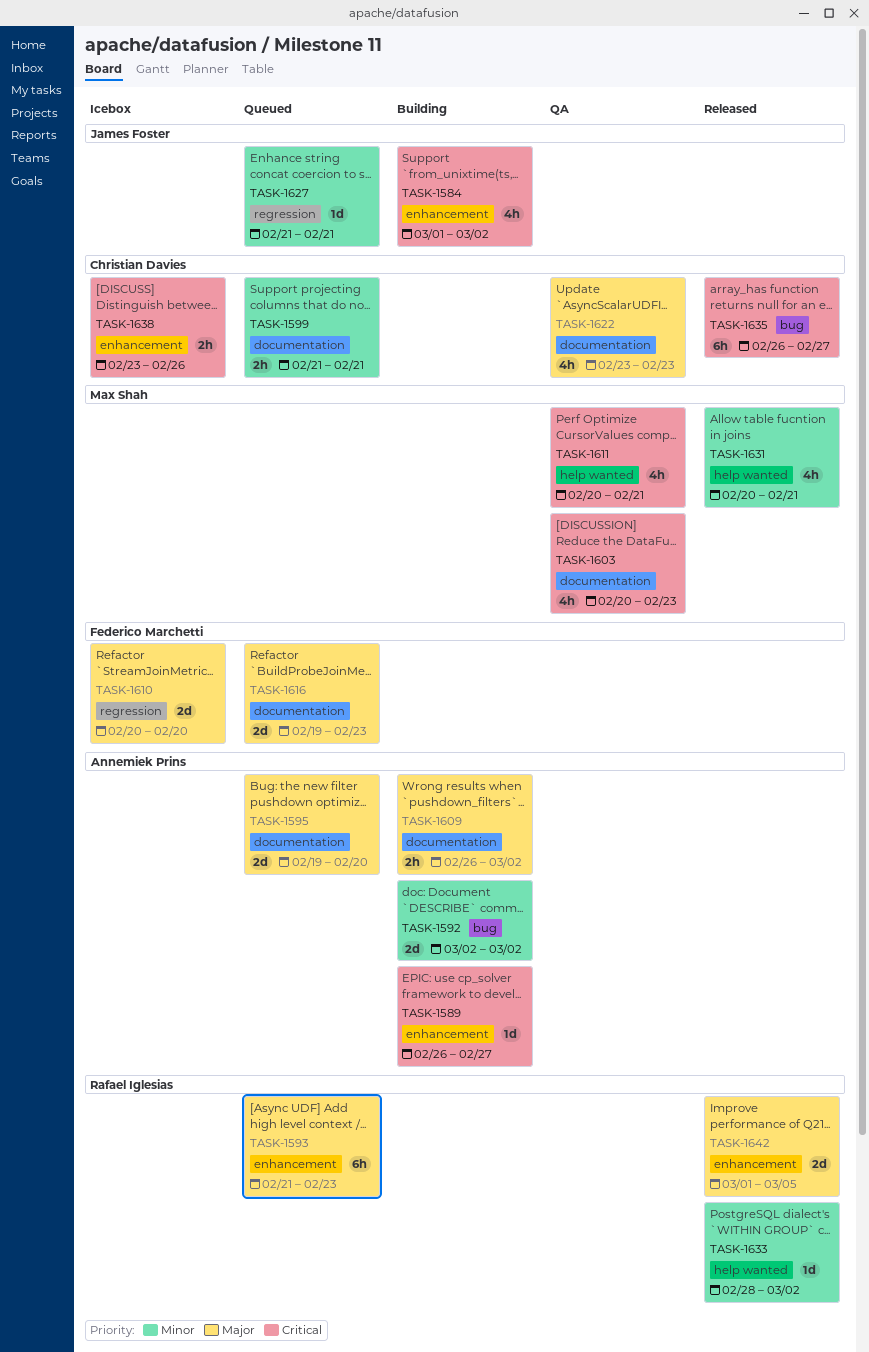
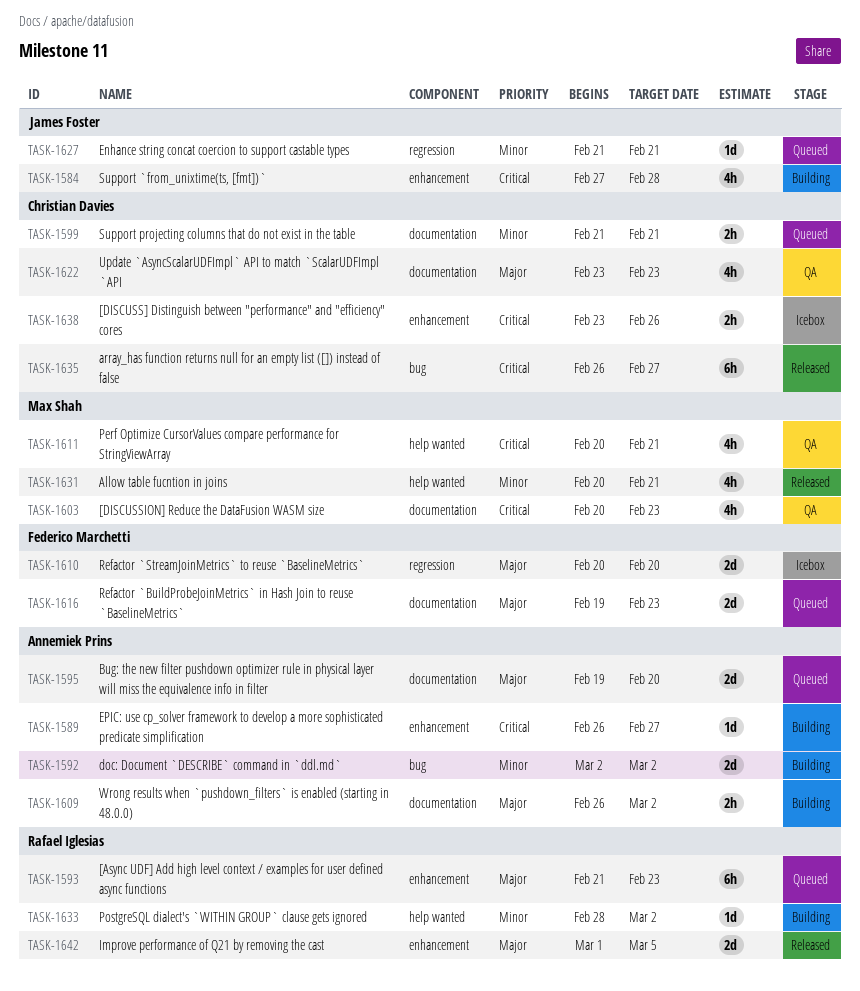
TASK-1584, start: Mar 1 -> Feb 27
TASK-1584, due: Mar 2 -> Feb 28
TASK-1633, status: Released -> Building

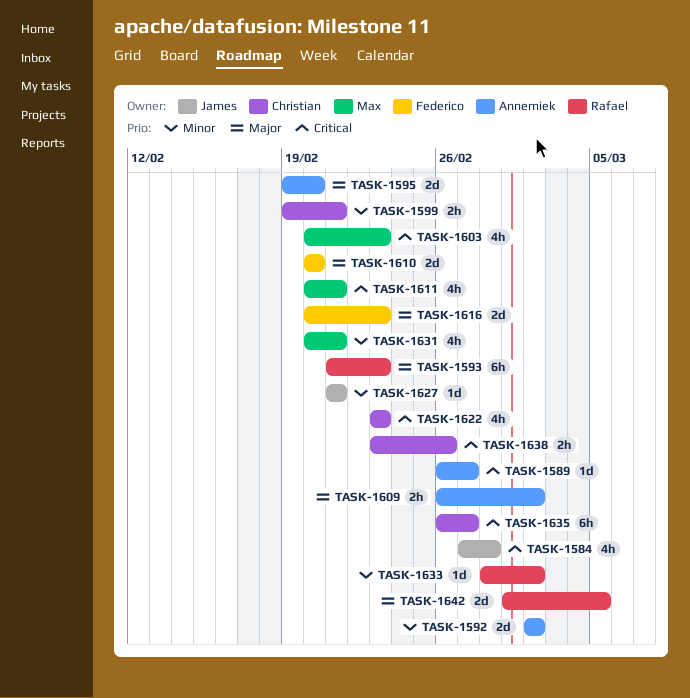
TASK-1599, start: Feb 21 -> Feb 19
TASK-1616, start: Feb 19 -> Feb 20
TASK-1622, priority: Major -> Critical

